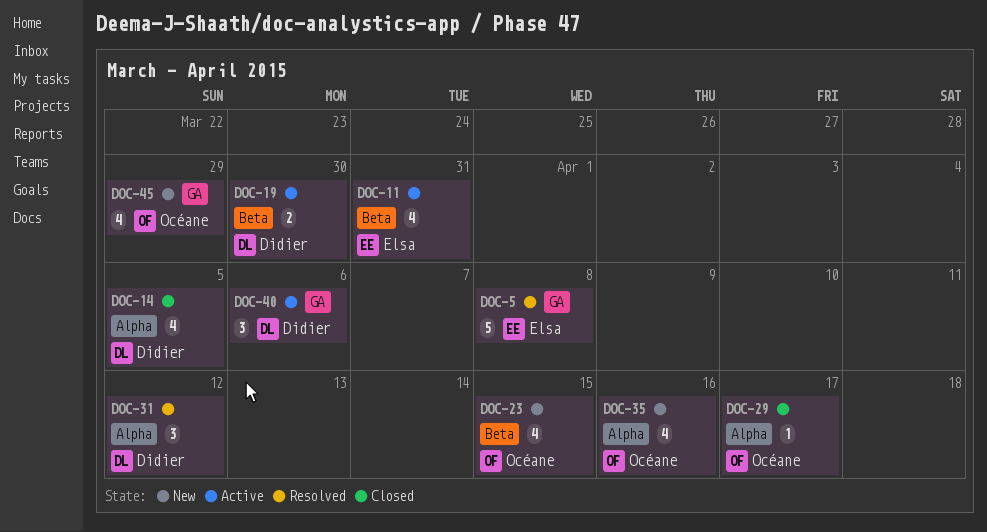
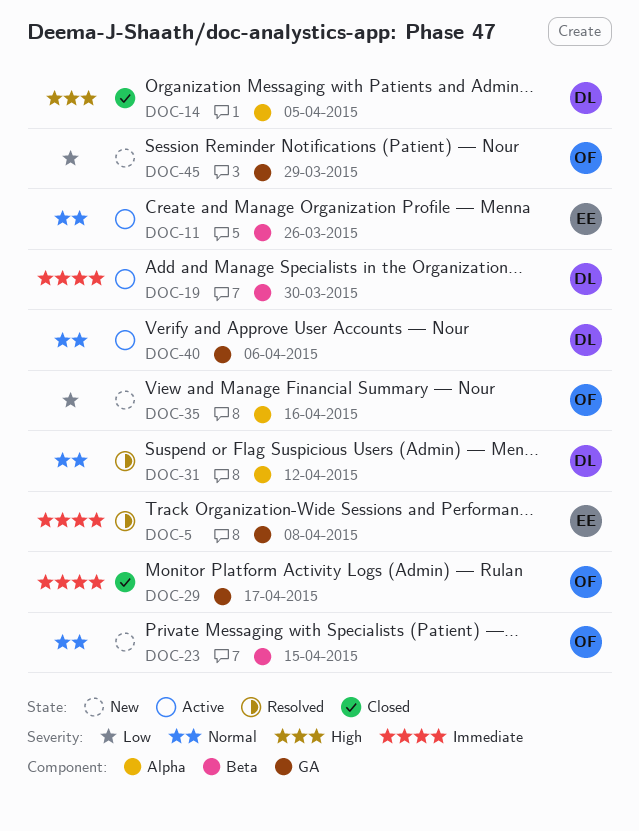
DOC-11, due: Mar 31 -> Mar 26
DOC-29, label: Alpha -> GA

